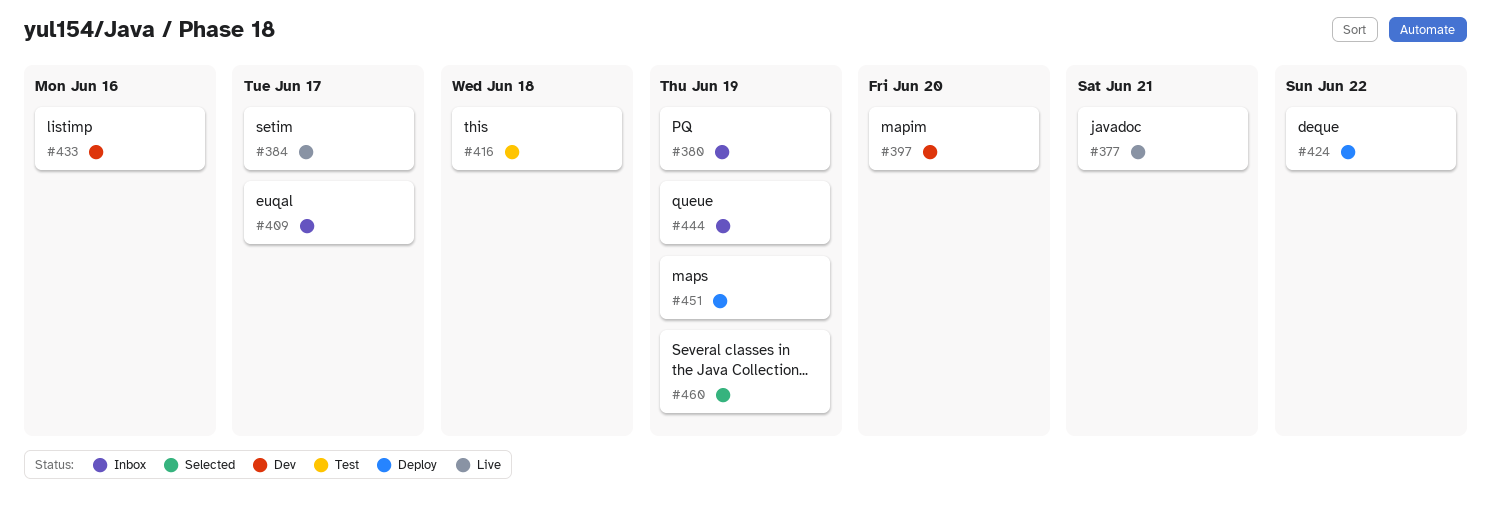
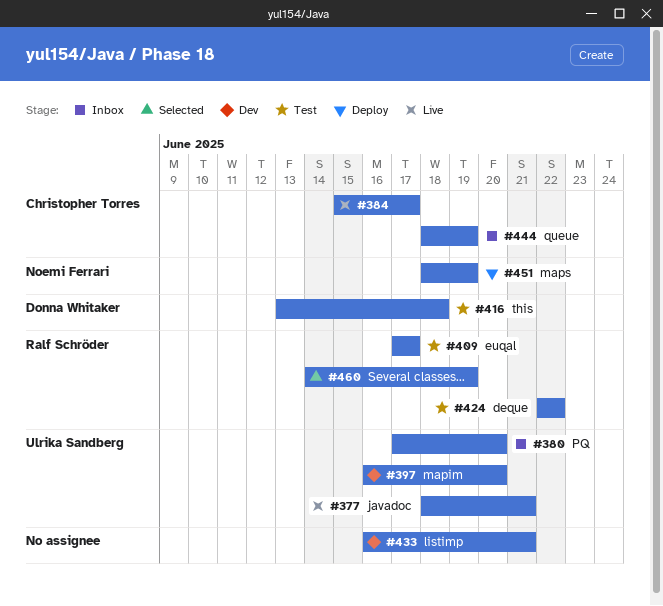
#380, due: Jun 19 -> Jun 20
#409, status: Inbox -> Test
#424, status: Deploy -> Test
#433, due: Jun 16 -> Jun 21

